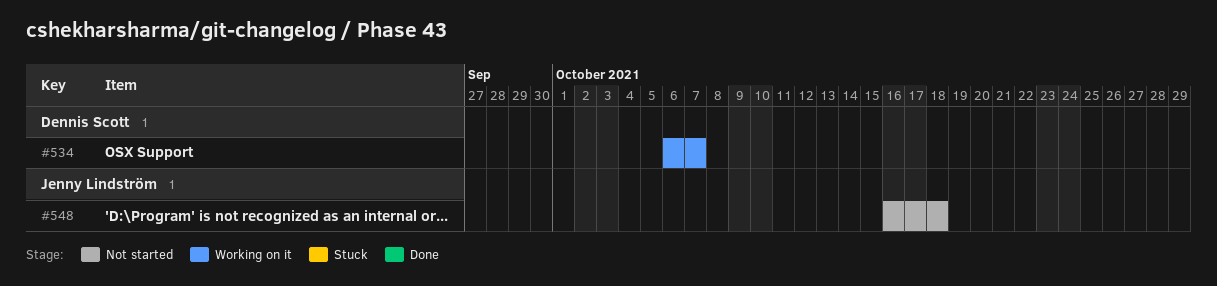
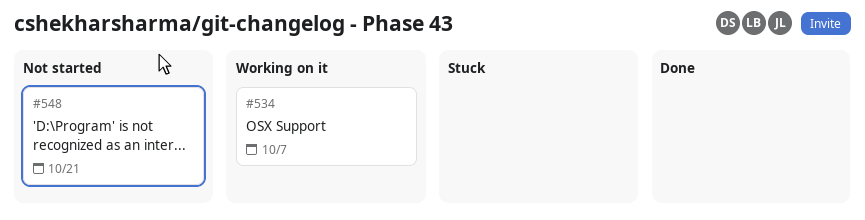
#548, due: Oct 18 -> Oct 21

